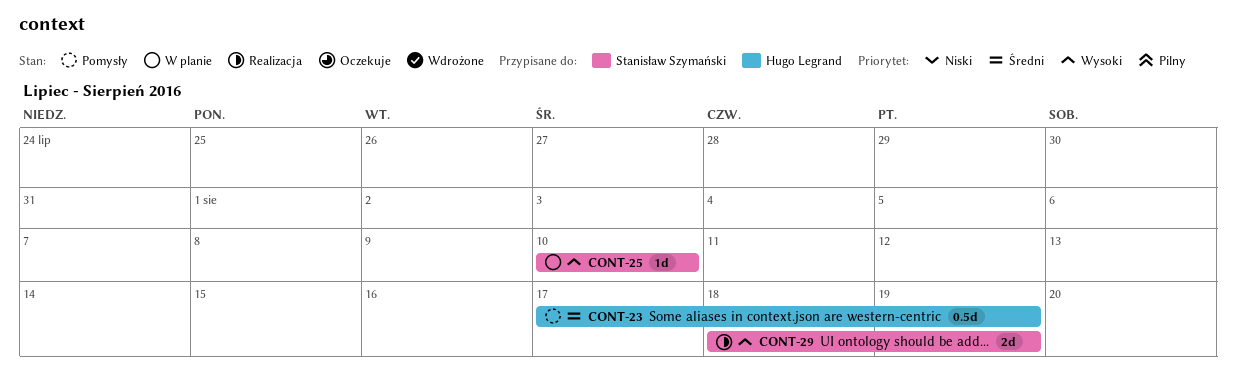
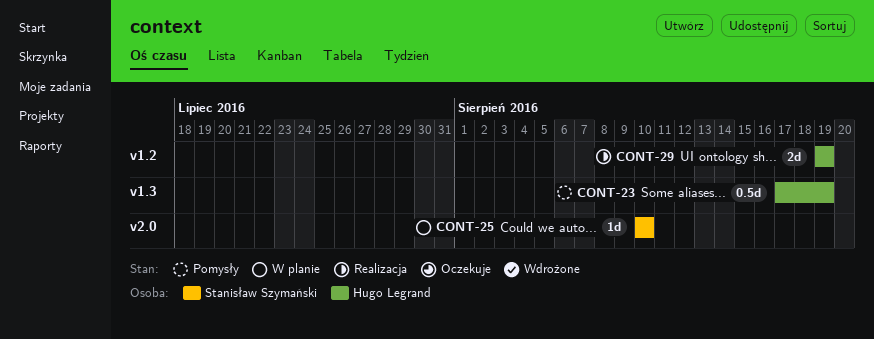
CONT-29, owner: Stanisław Szymański -> Hugo Legrand
CONT-29, start: Aug 18 -> Aug 19

